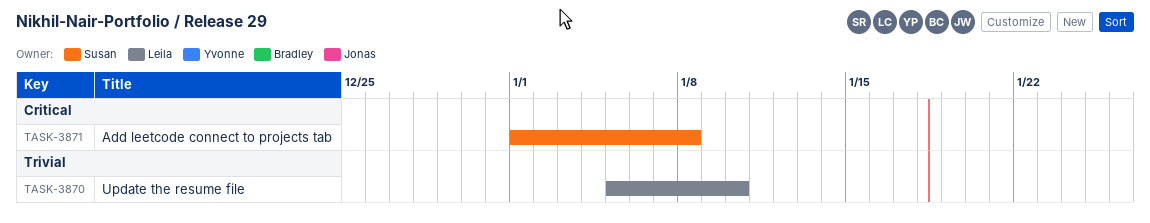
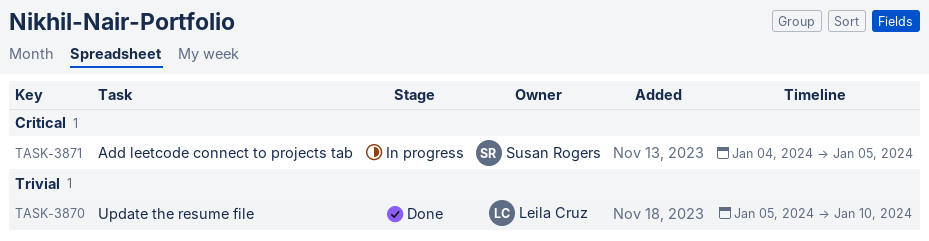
TASK-3871, start: Jan 1 -> Jan 4
TASK-3871, due: Jan 8 -> Jan 5

